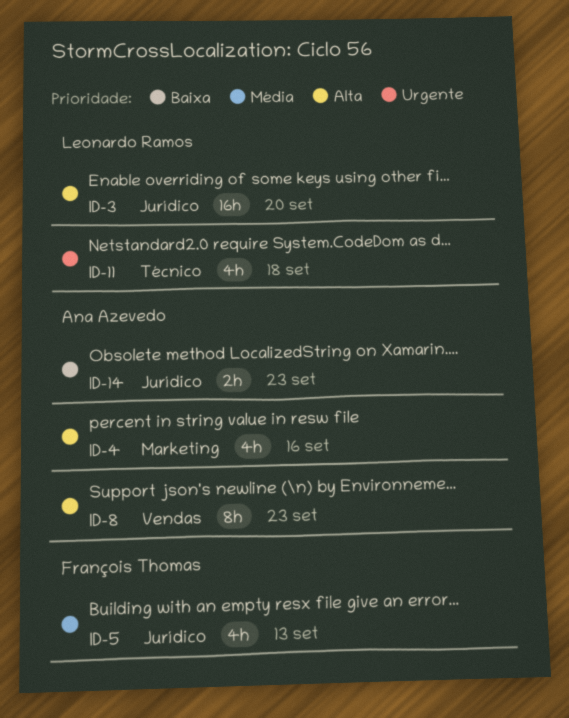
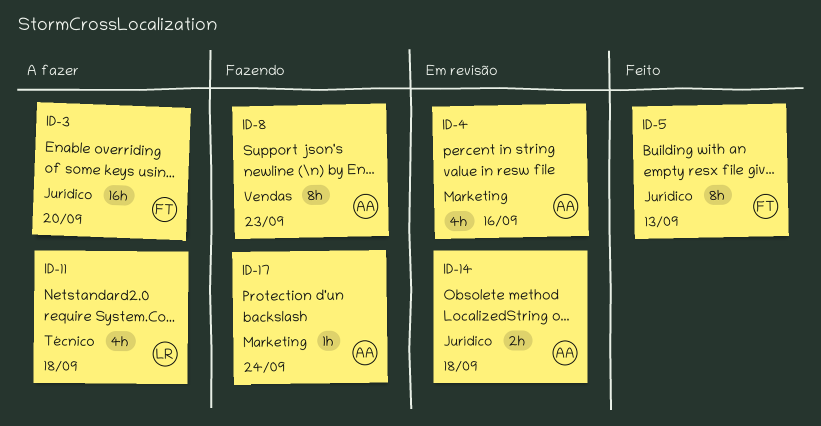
ID-3, owner: Leonardo Ramos -> François Thomas
ID-5, estimate: 4h -> 8h
ID-14, due: Sep 23 -> Sep 18
ID-17: none -> present

